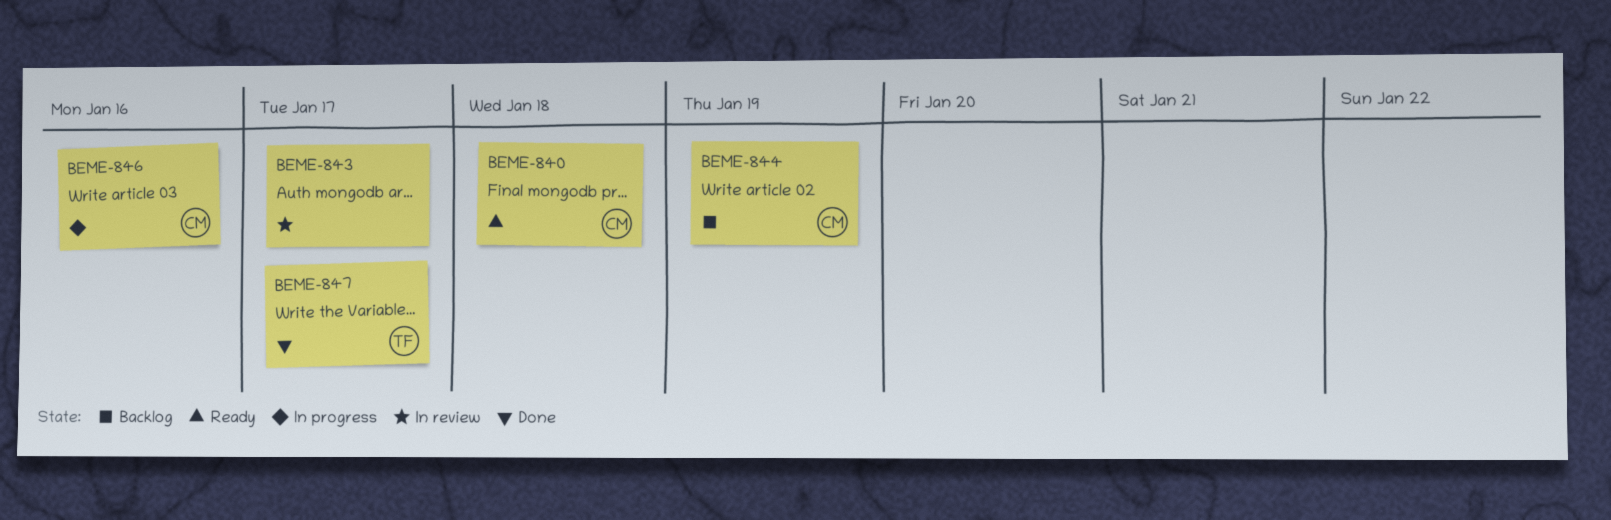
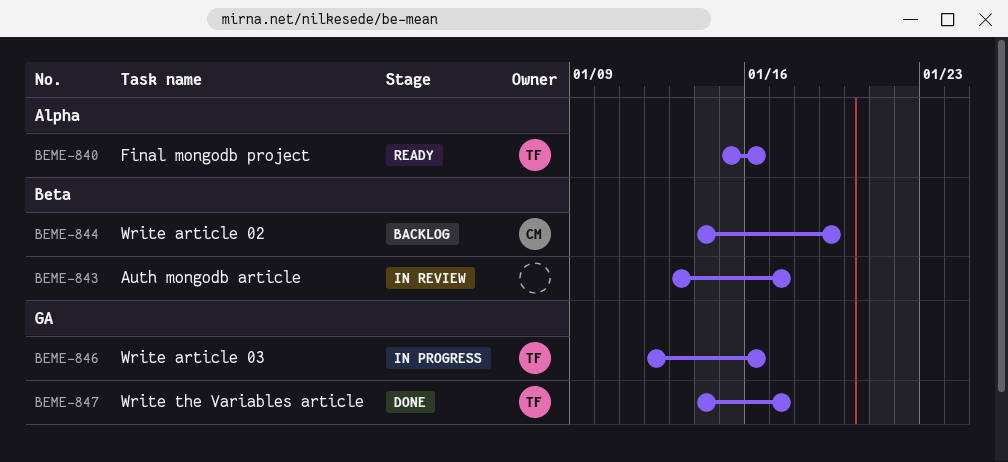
BEME-840, owner: CM -> TF
BEME-840, due: Jan 18 -> Jan 16
BEME-846, owner: CM -> TF

